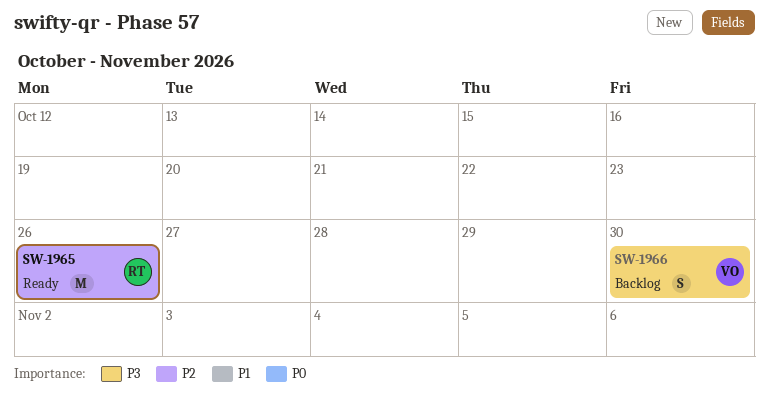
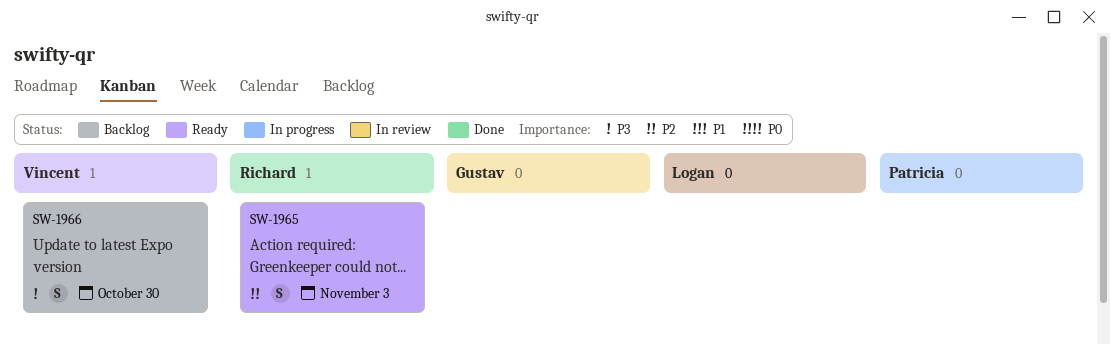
SW-1965, estimate: M -> S
SW-1965, due: Oct 26 -> Nov 3

